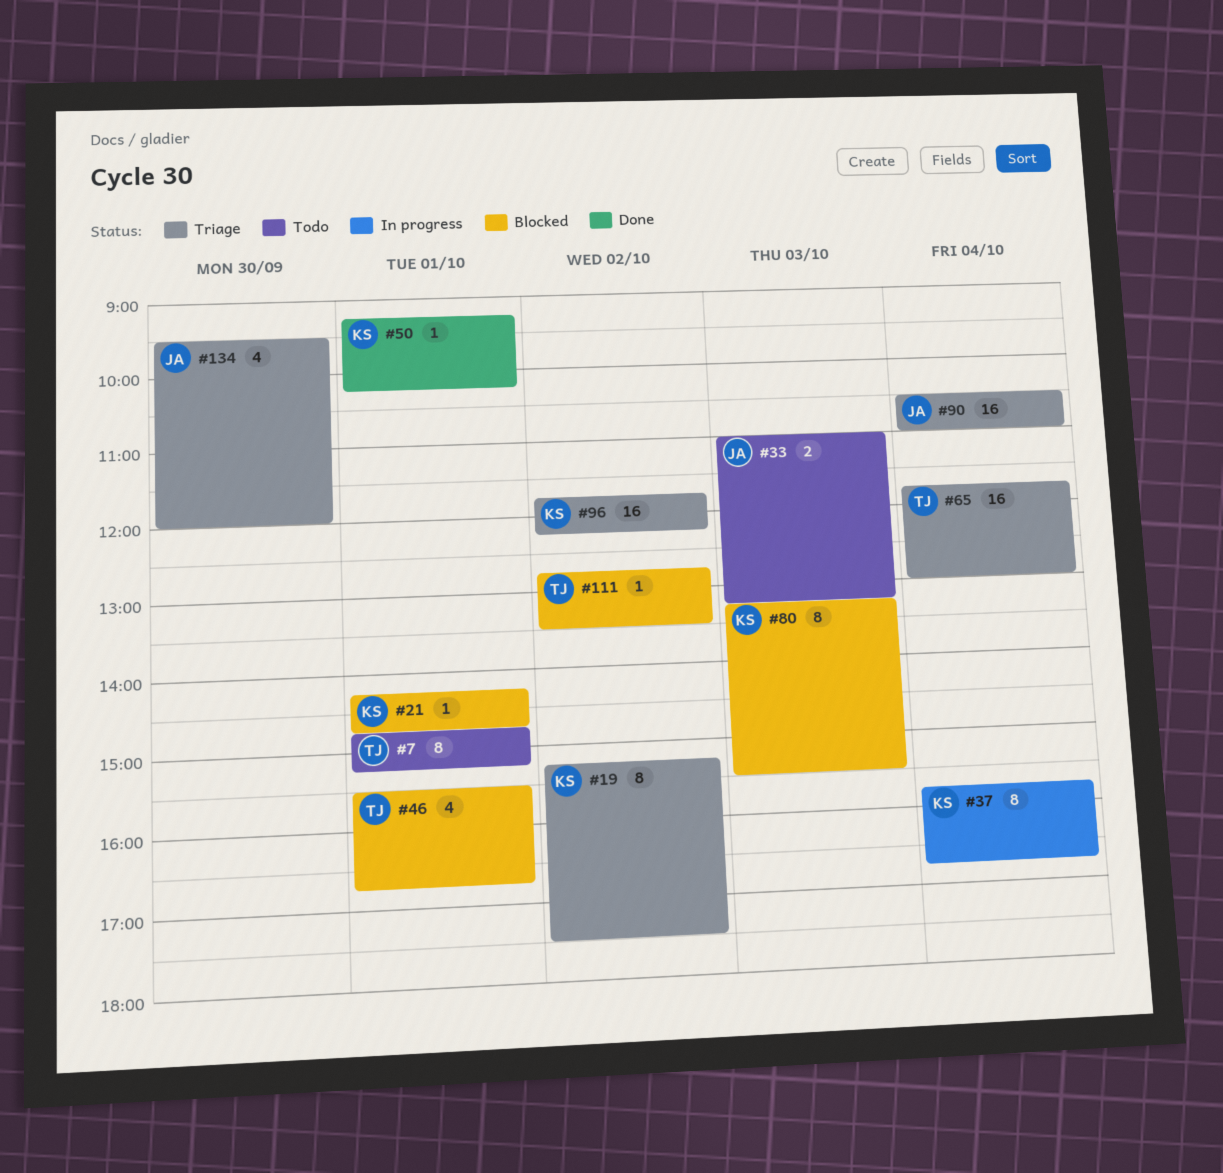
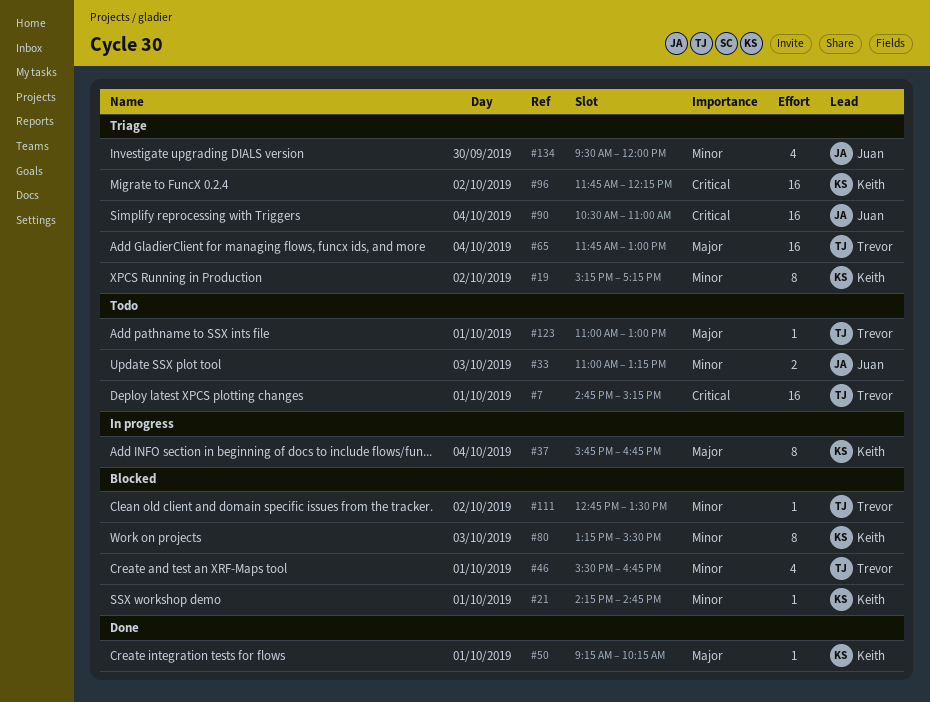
#7, estimate: 8 -> 16
#19, ends: 17:30 -> 17:15
#123: none -> present

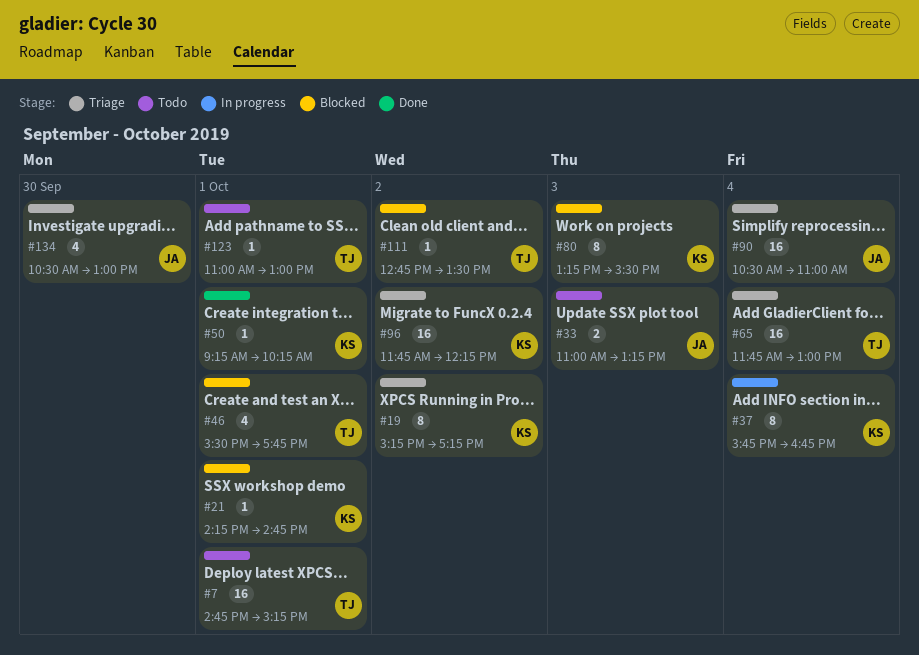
#46, ends: 16:45 -> 17:45
#134, begins: 09:30 -> 10:30
#134, ends: 12:00 -> 13:00

